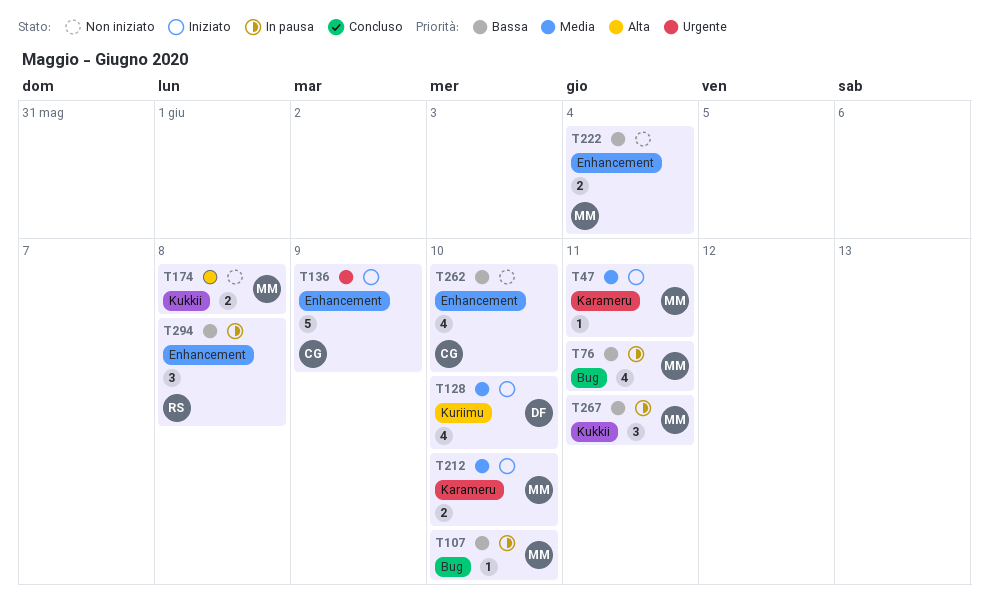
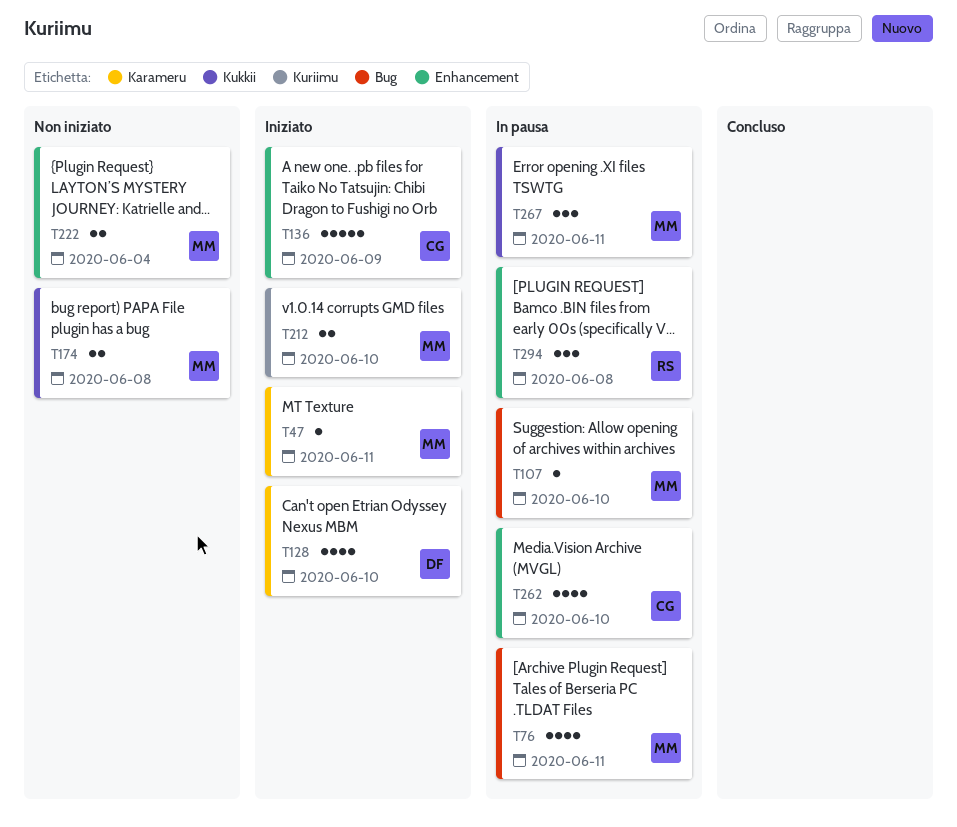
T128, label: Kuriimu -> Karameru
T212, label: Karameru -> Kuriimu
T262, status: Non iniziato -> In pausa

